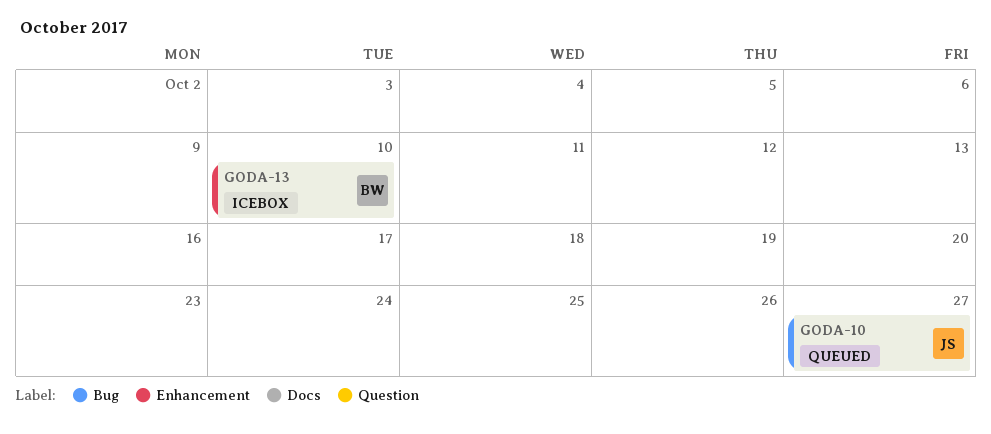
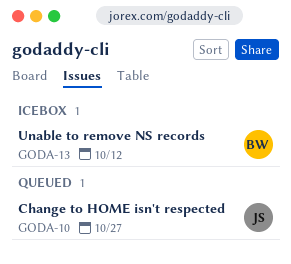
GODA-13, due: Oct 10 -> Oct 12

